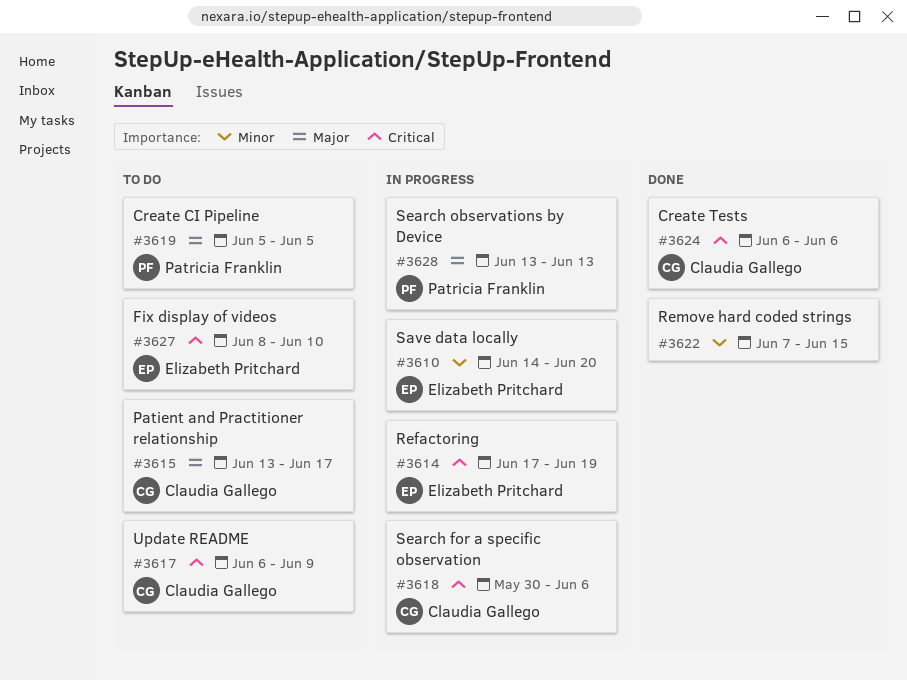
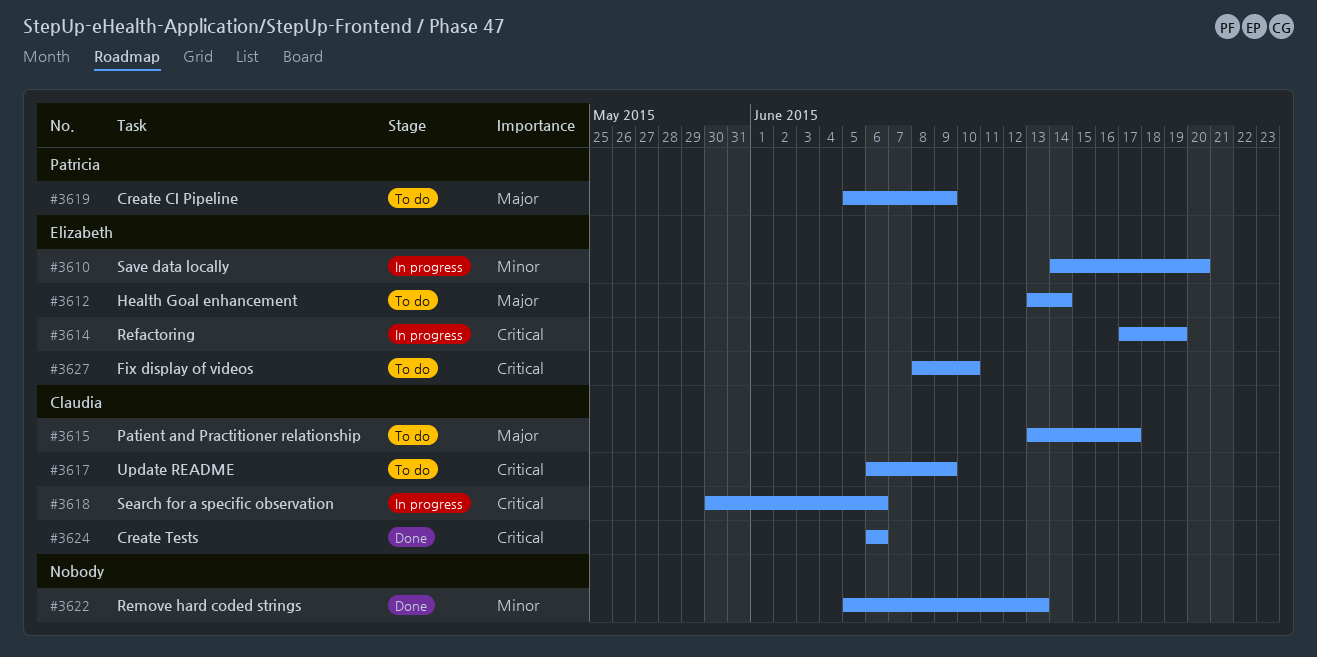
#3612: none -> present
#3619, due: Jun 5 -> Jun 9
#3622, start: Jun 7 -> Jun 5
#3622, due: Jun 15 -> Jun 13
#3628: present -> none

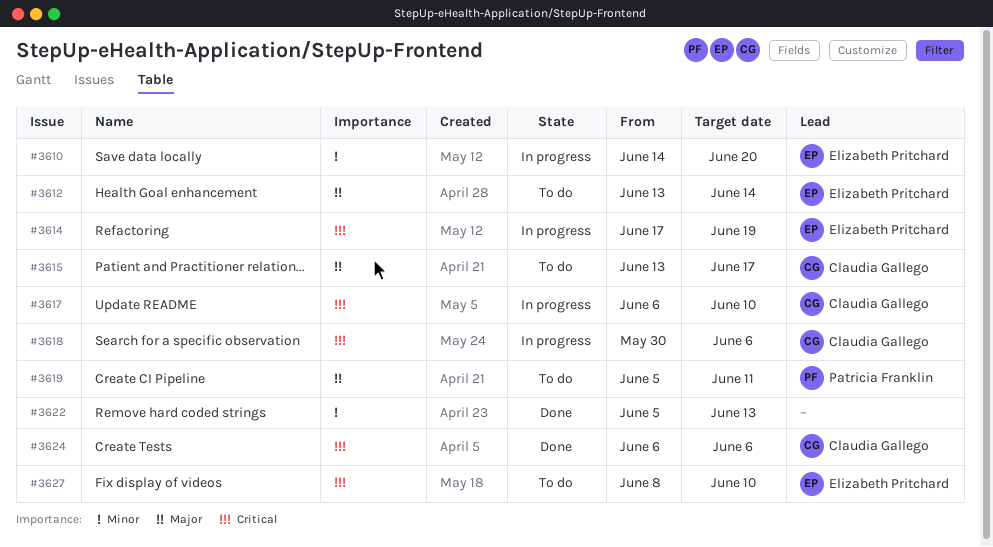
#3617, status: To do -> In progress
#3617, due: Jun 9 -> Jun 10
#3619, due: Jun 9 -> Jun 11

